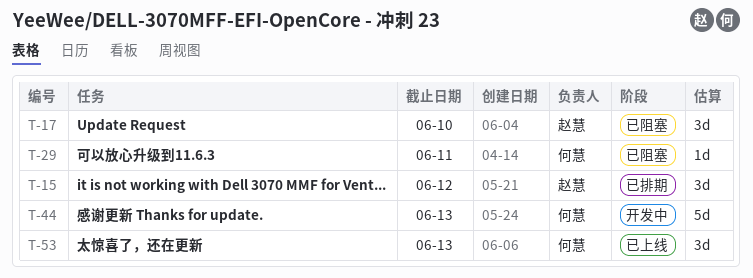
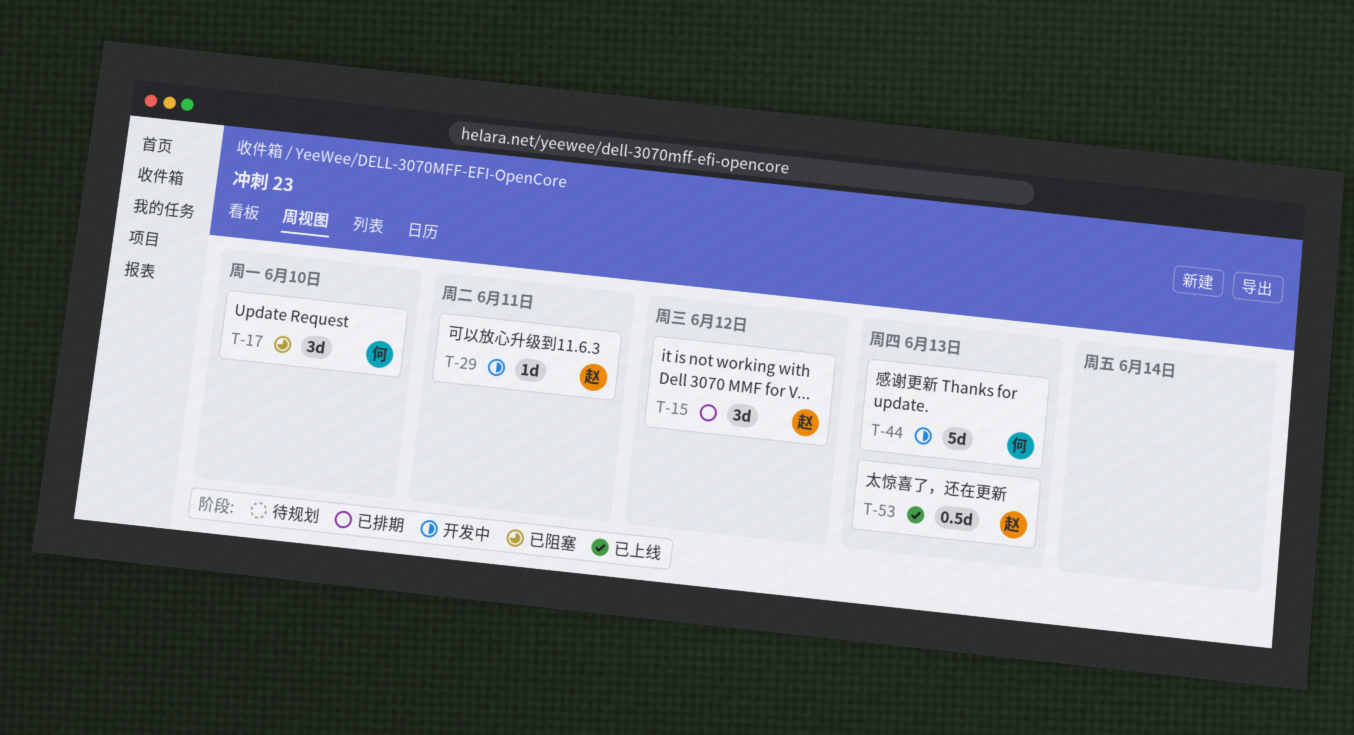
T-17, owner: 赵慧 -> 何慧
T-29, status: 已阻塞 -> 开发中
T-29, owner: 何慧 -> 赵慧
T-53, owner: 何慧 -> 赵慧
T-53, estimate: 3d -> 0.5d

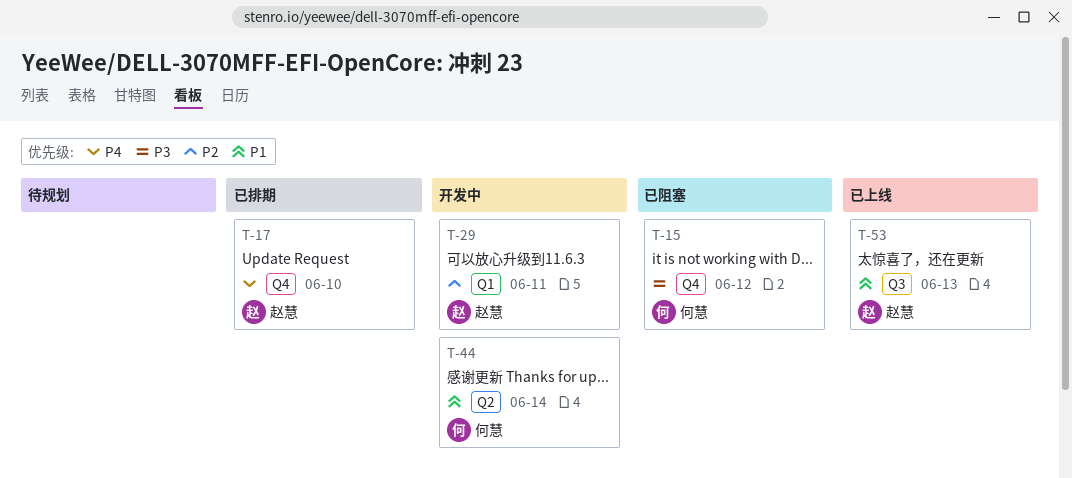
T-15, status: 已排期 -> 已阻塞
T-15, owner: 赵慧 -> 何慧
T-17, status: 已阻塞 -> 已排期
T-17, owner: 何慧 -> 赵慧
T-44, due: Jun 13 -> Jun 14

